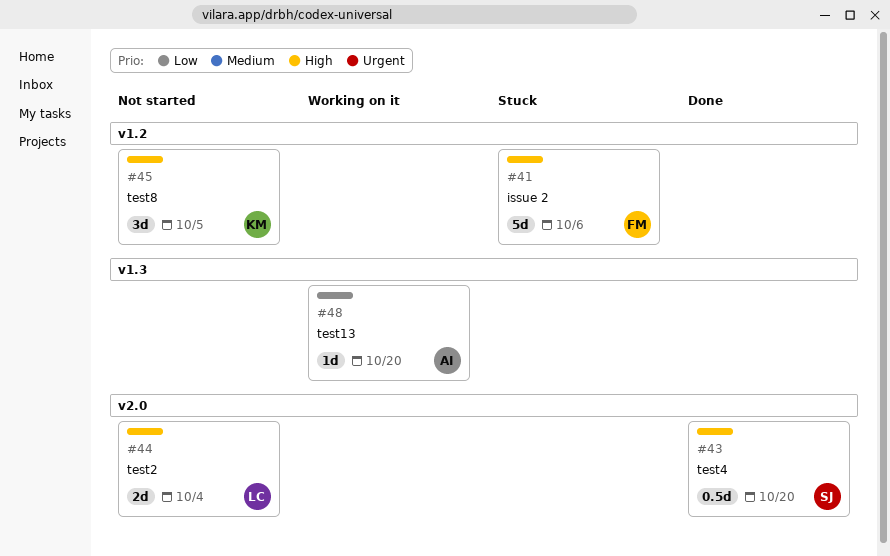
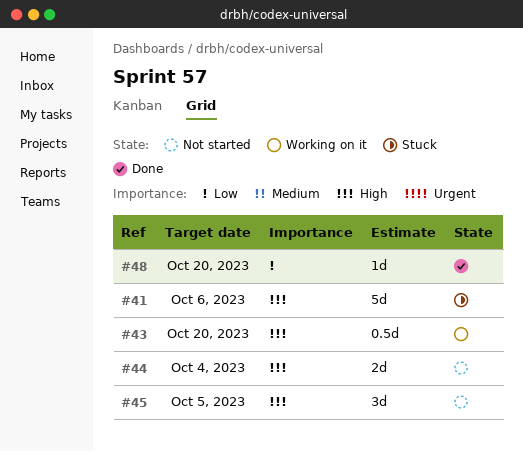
#43, status: Done -> Working on it
#48, status: Working on it -> Done

